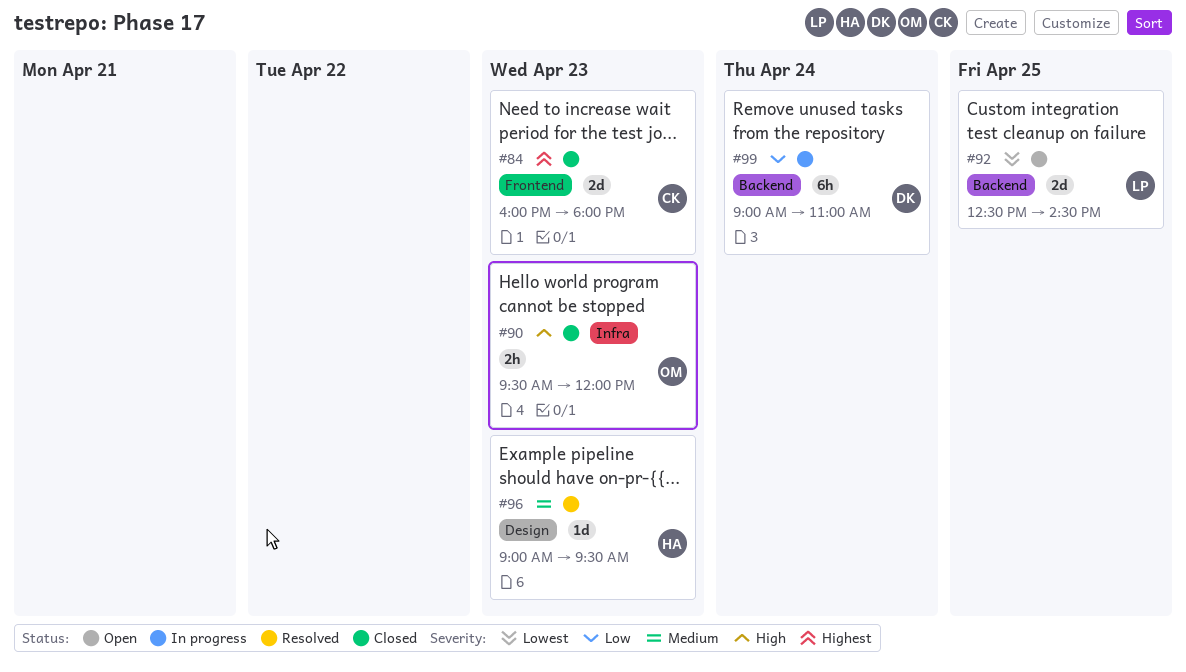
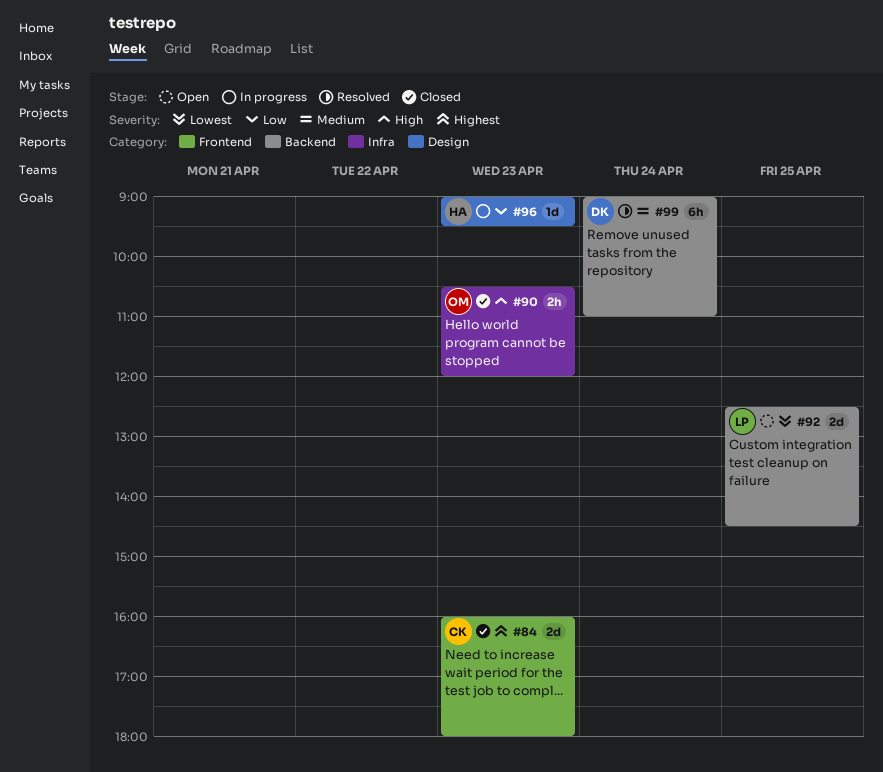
#90, begins: 09:30 -> 10:30
#96, status: Resolved -> In progress
#96, priority: Medium -> Low
#99, status: In progress -> Resolved
#99, priority: Low -> Medium

